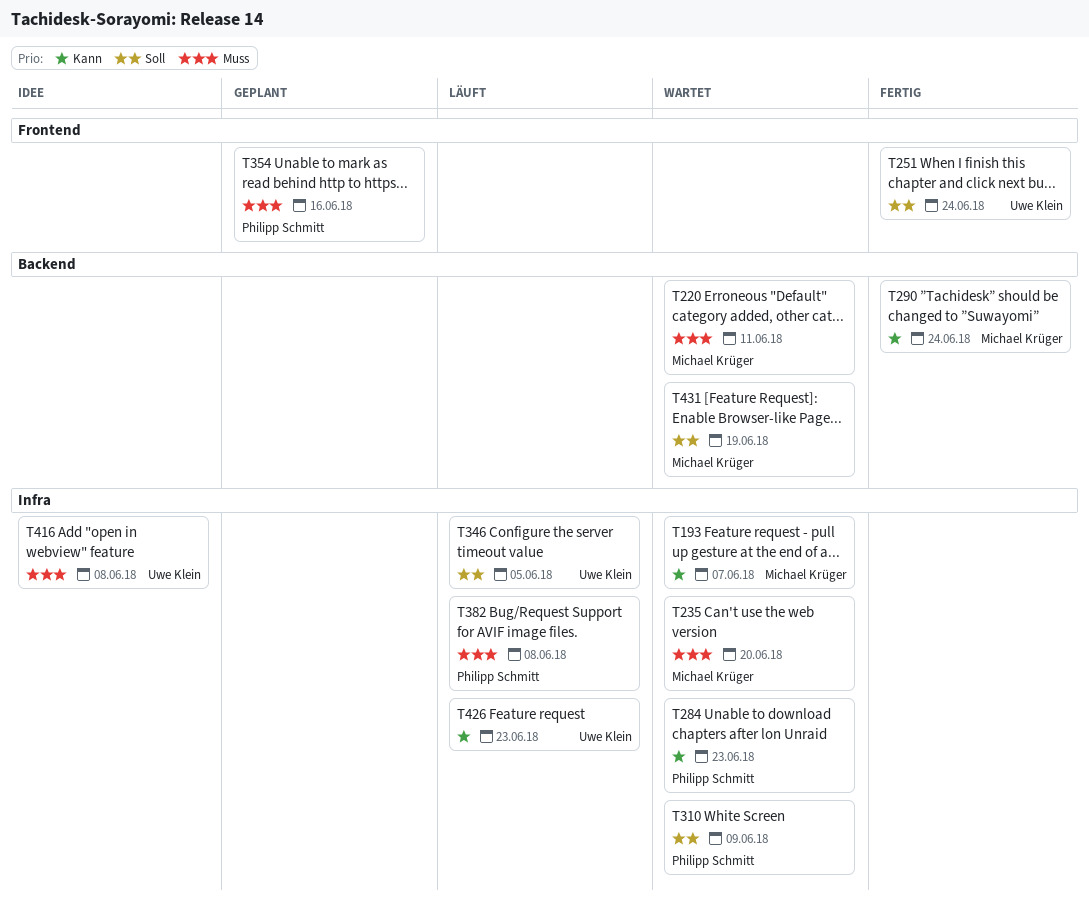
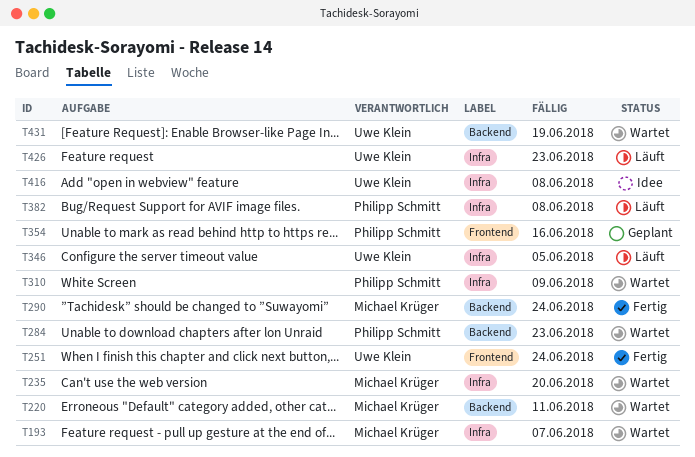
T284, label: Infra -> Backend
T431, owner: Michael Krüger -> Uwe Klein

